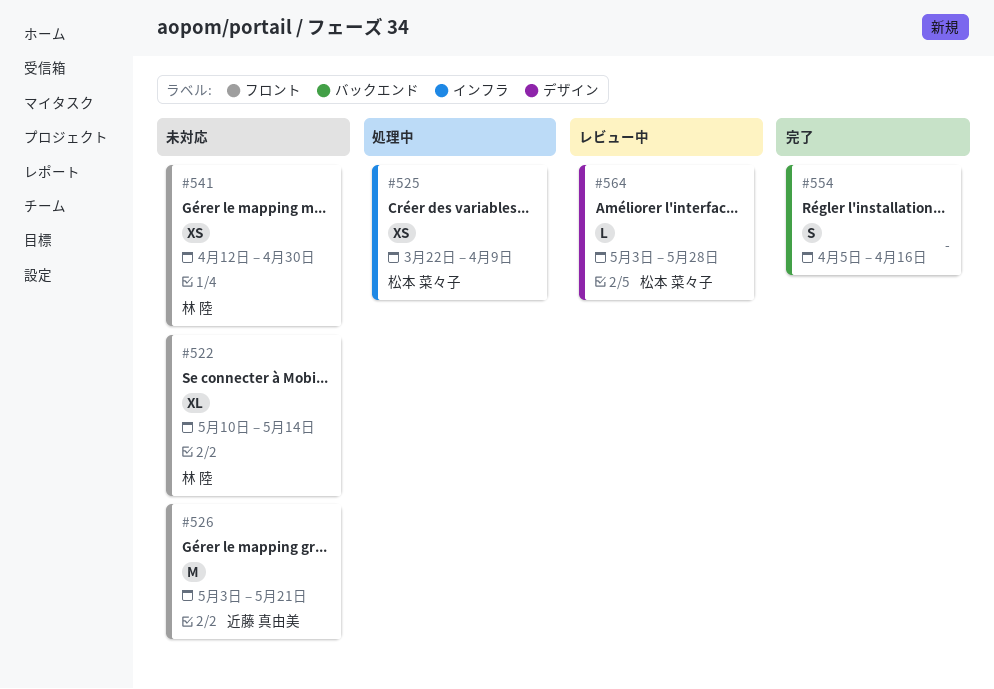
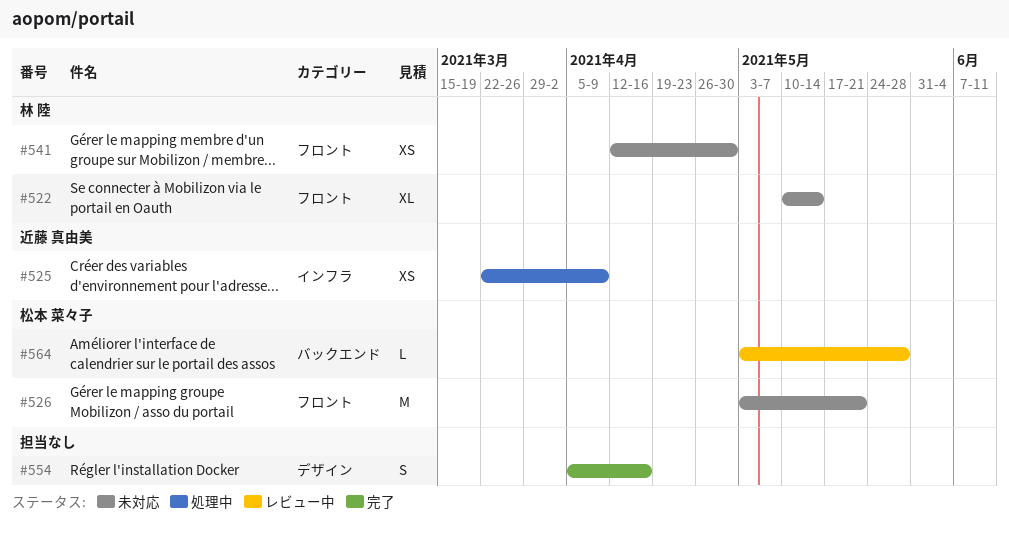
#525, owner: 松本 菜々子 -> 近藤 真由美
#526, owner: 近藤 真由美 -> 松本 菜々子
#554, label: バックエンド -> デザイン
#564, label: デザイン -> バックエンド

